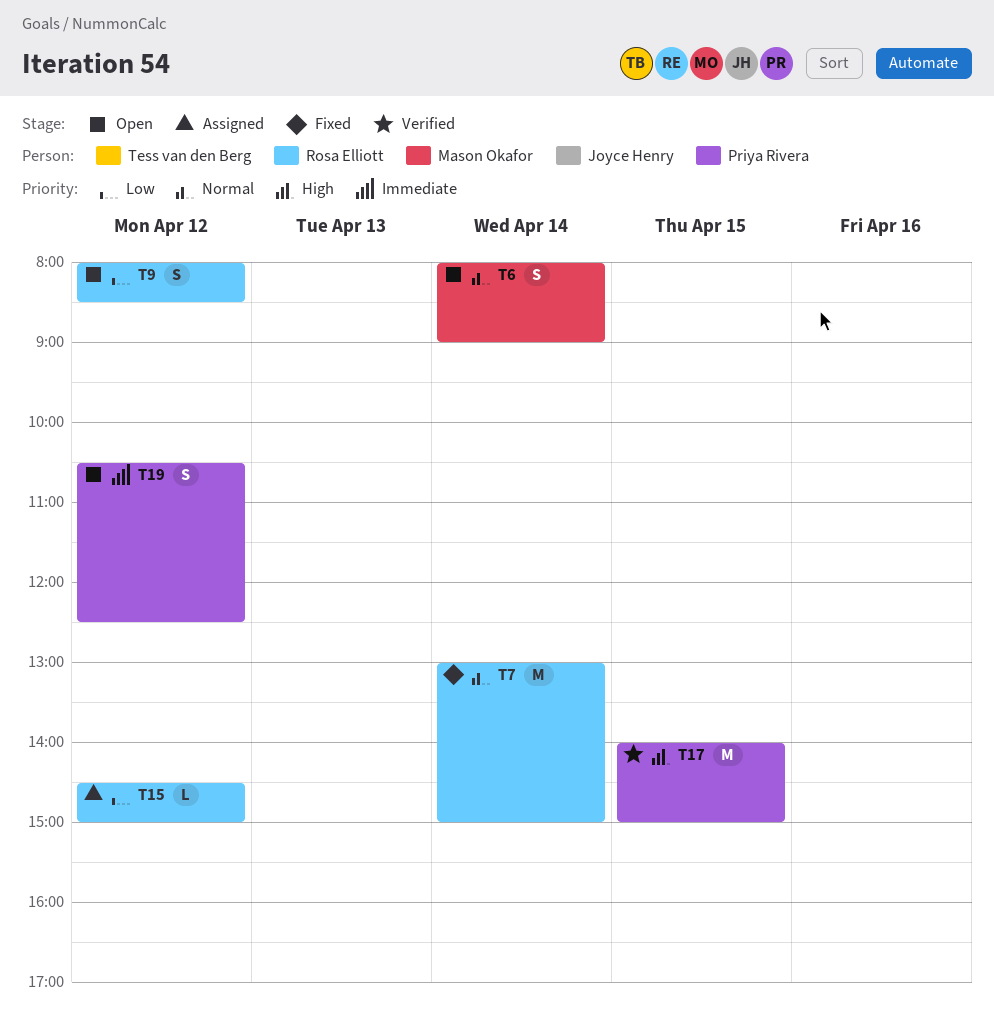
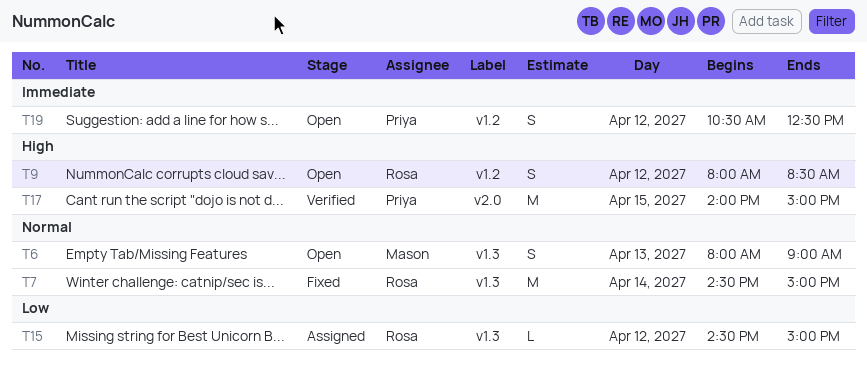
T6, day: Apr 14 -> Apr 13
T7, begins: 13:00 -> 14:30
T9, priority: Low -> High

